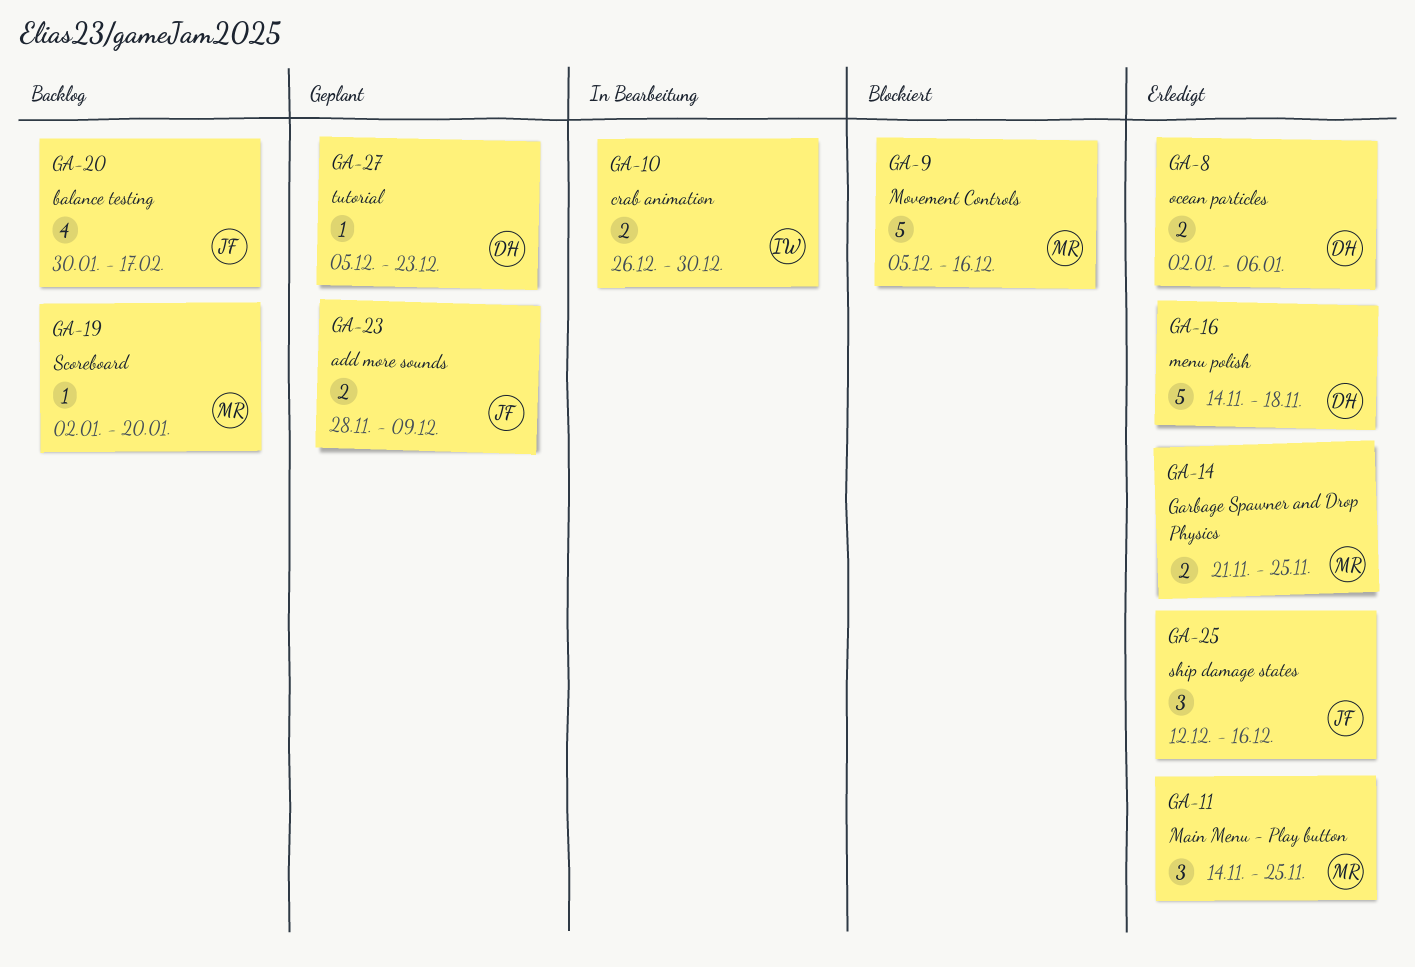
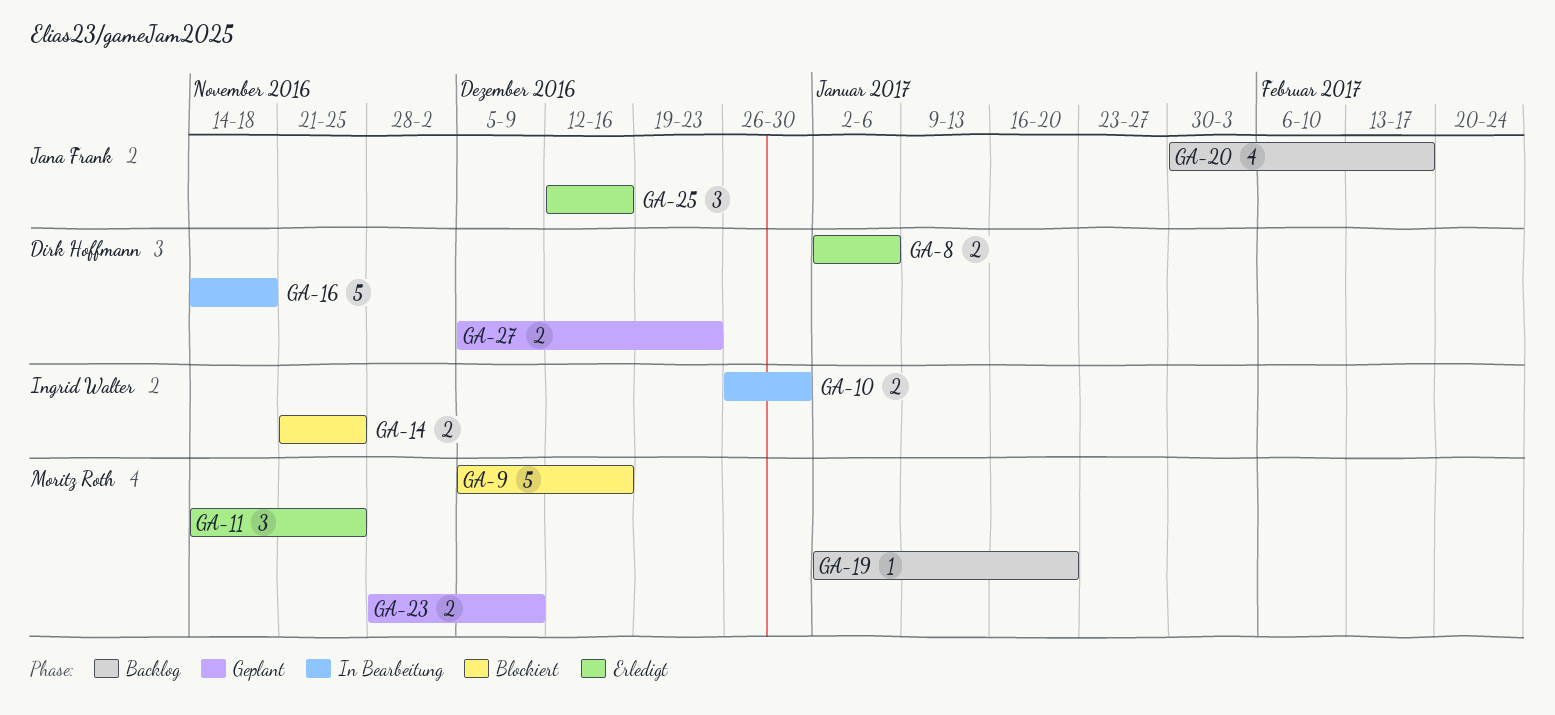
GA-14, status: Erledigt -> Blockiert
GA-14, owner: Moritz Roth -> Ingrid Walter
GA-16, status: Erledigt -> In Bearbeitung
GA-23, owner: Jana Frank -> Moritz Roth
GA-27, estimate: 1 -> 2

